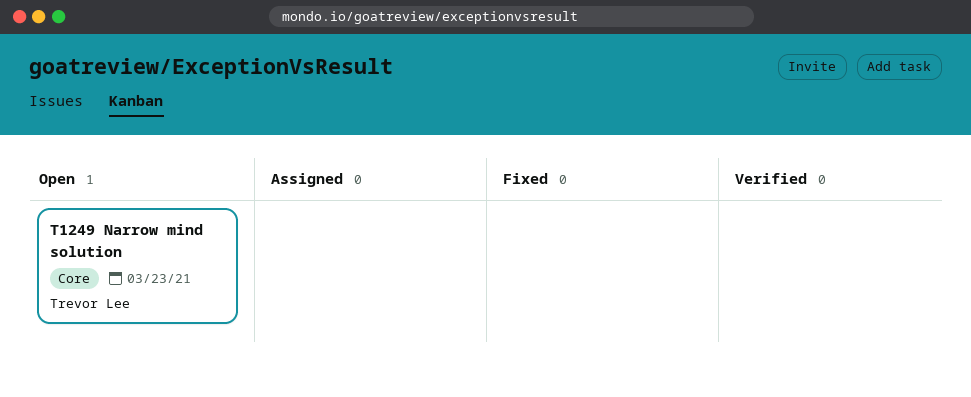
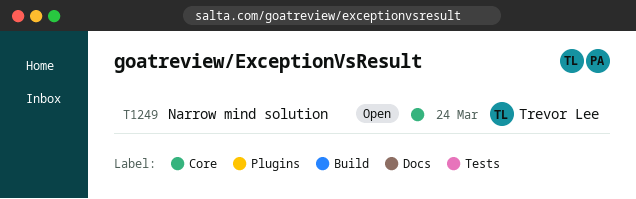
T1249, due: Mar 23 -> Mar 24

